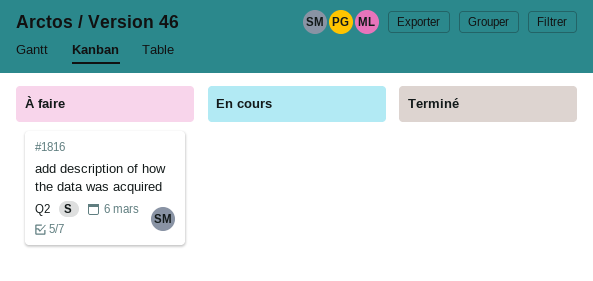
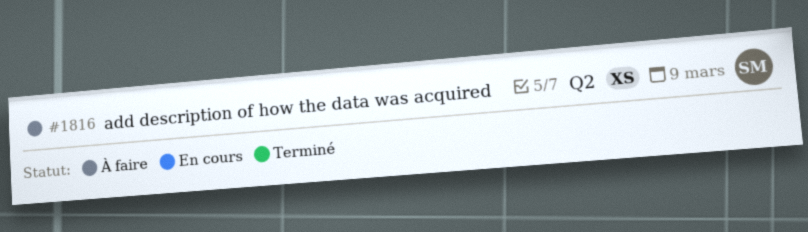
#1816, estimate: S -> XS
#1816, due: Mar 6 -> Mar 9

